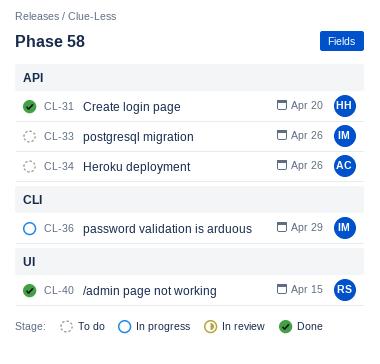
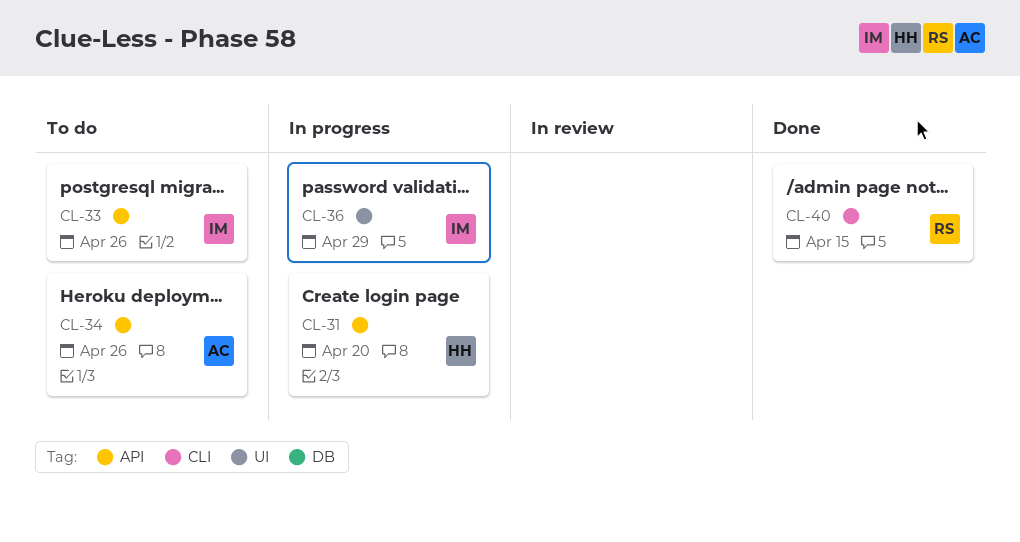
CL-31, status: Done -> In progress
CL-36, label: CLI -> UI
CL-40, label: UI -> CLI

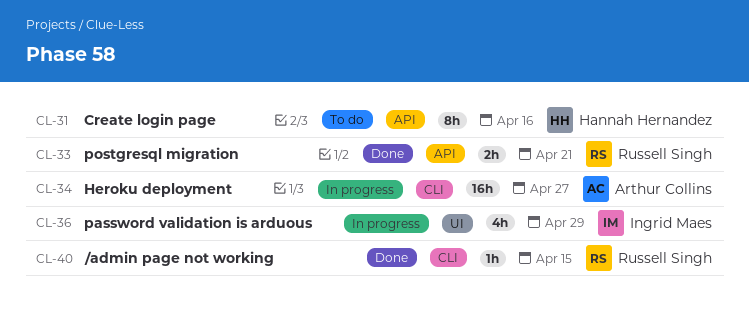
CL-31, status: In progress -> To do
CL-31, due: Apr 20 -> Apr 16
CL-33, status: To do -> Done
CL-33, owner: Ingrid Maes -> Russell Singh
CL-33, due: Apr 26 -> Apr 21
CL-34, status: To do -> In progress
CL-34, label: API -> CLI
CL-34, due: Apr 26 -> Apr 27

